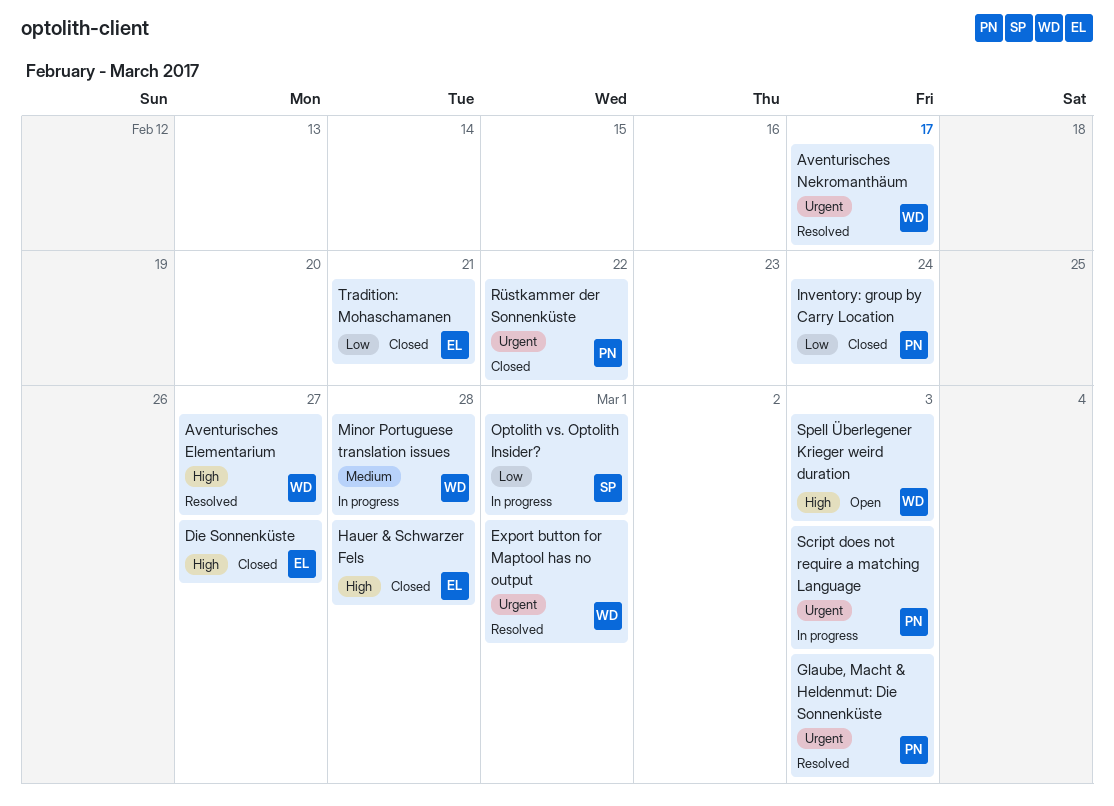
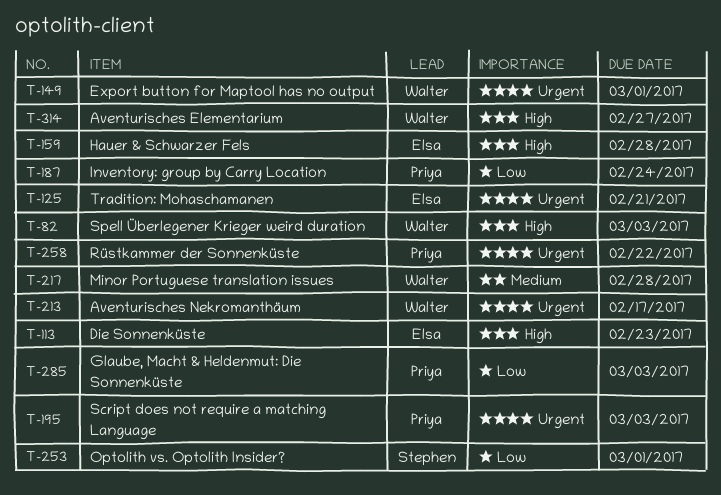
Die Sonnenküste, due: Feb 27 -> Feb 23
Glaube, Macht & Heldenmut: Die Sonnenküste, priority: Urgent -> Low
Tradition: Mohaschamanen, priority: Low -> Urgent

